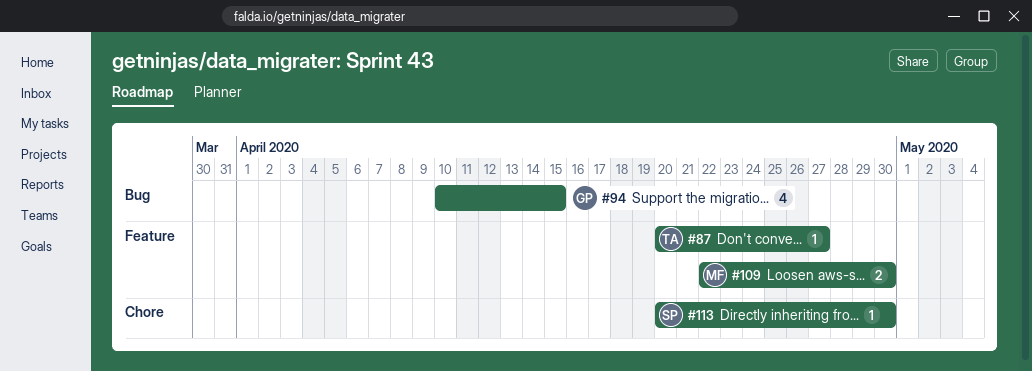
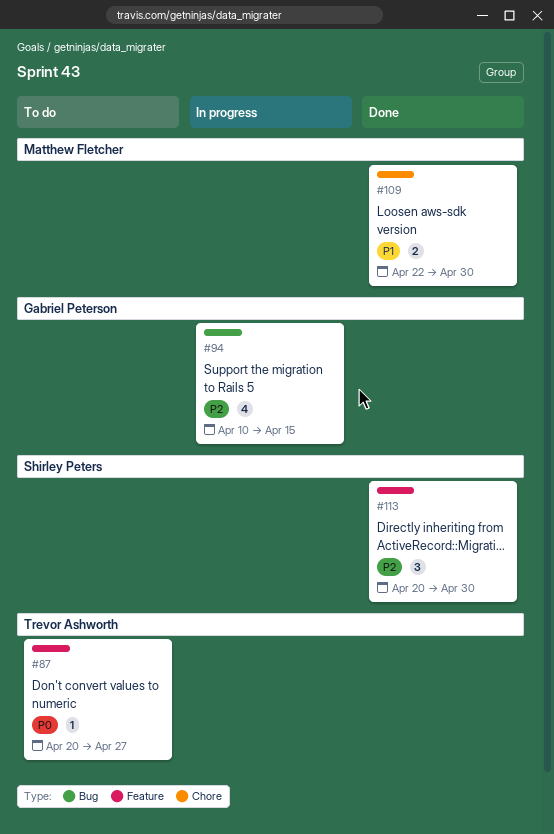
#109, label: Feature -> Chore
#113, label: Chore -> Feature
#113, estimate: 1 -> 3

